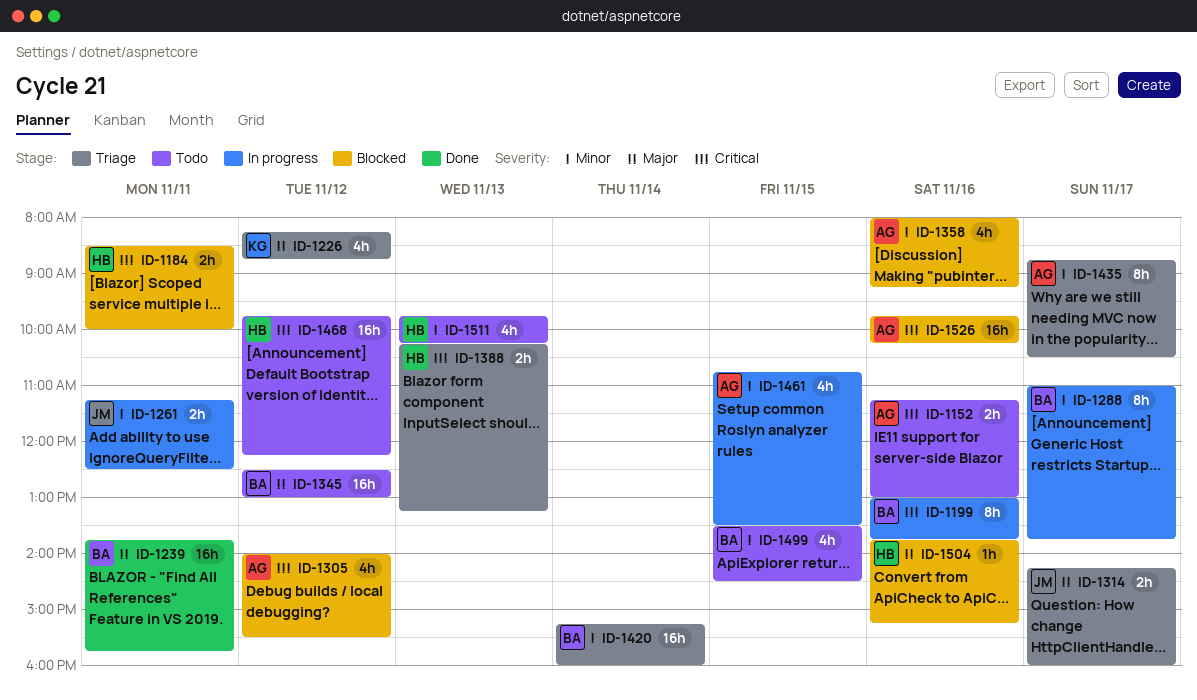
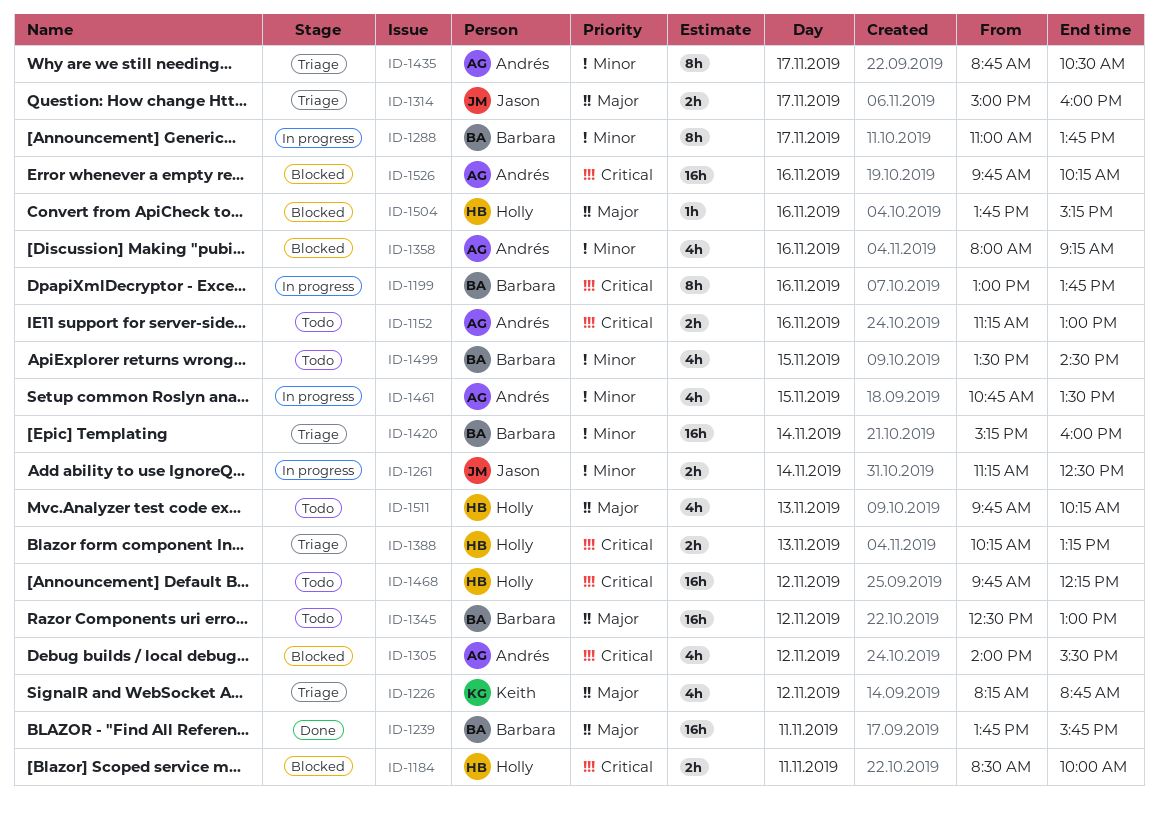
ID-1261, day: Nov 11 -> Nov 14
ID-1314, begins: 14:15 -> 15:00
ID-1511, priority: Minor -> Major

